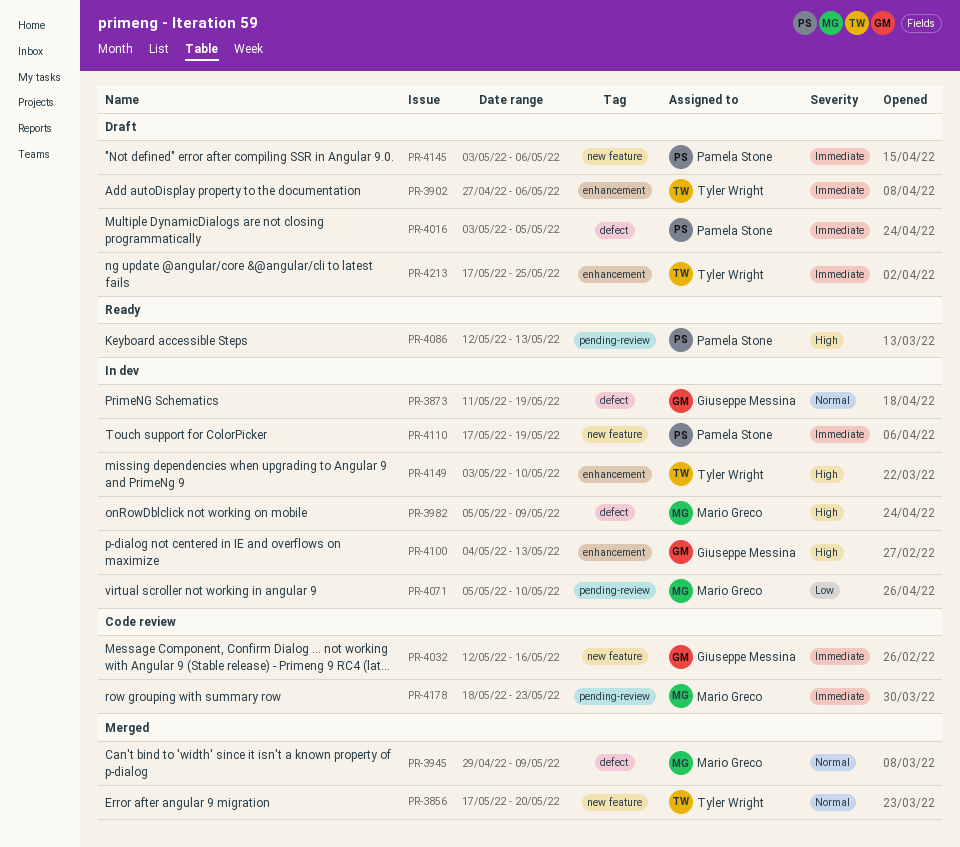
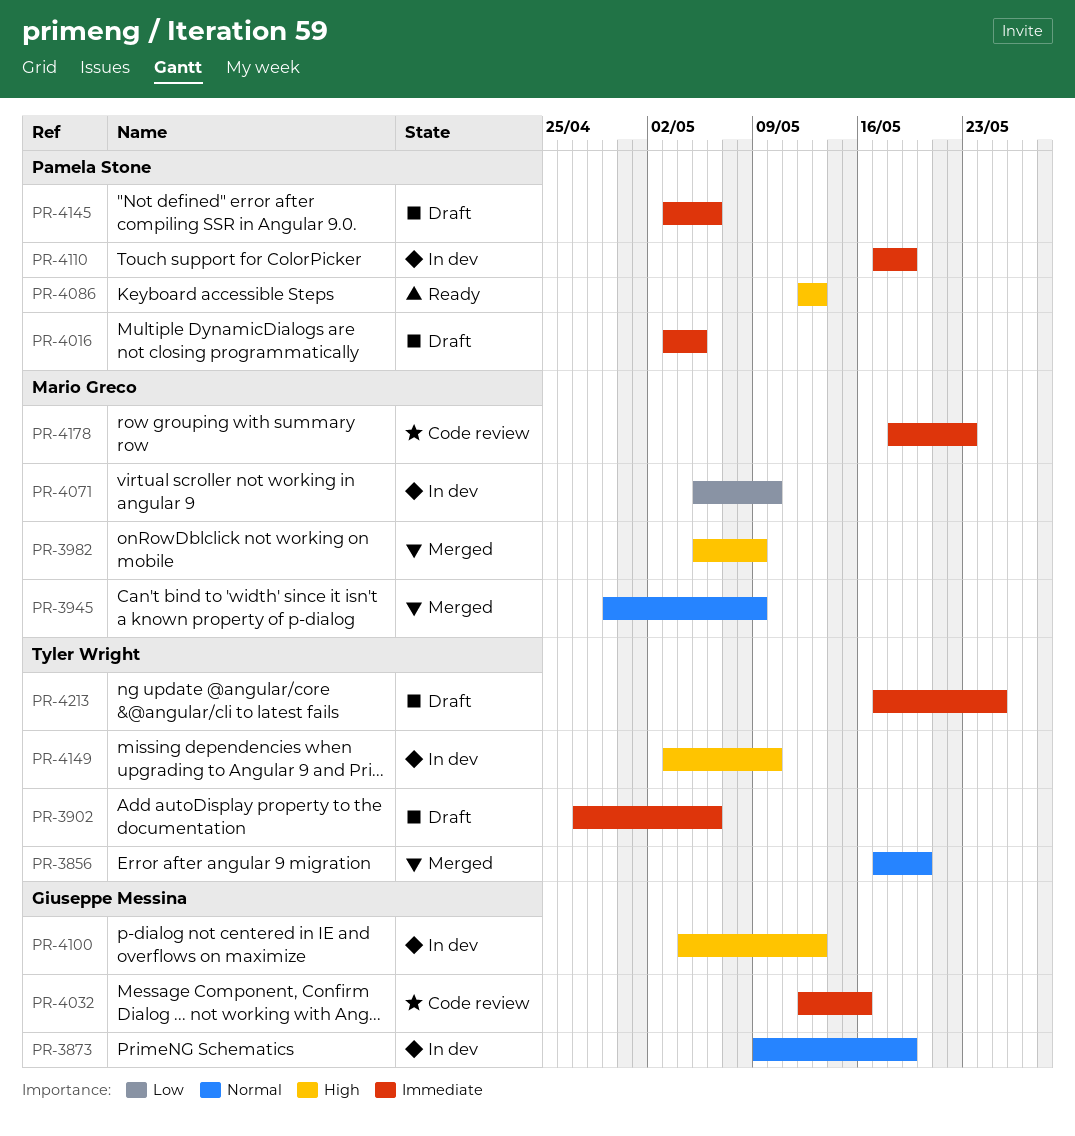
PR-3873, start: May 11 -> May 9
PR-3982, status: In dev -> Merged

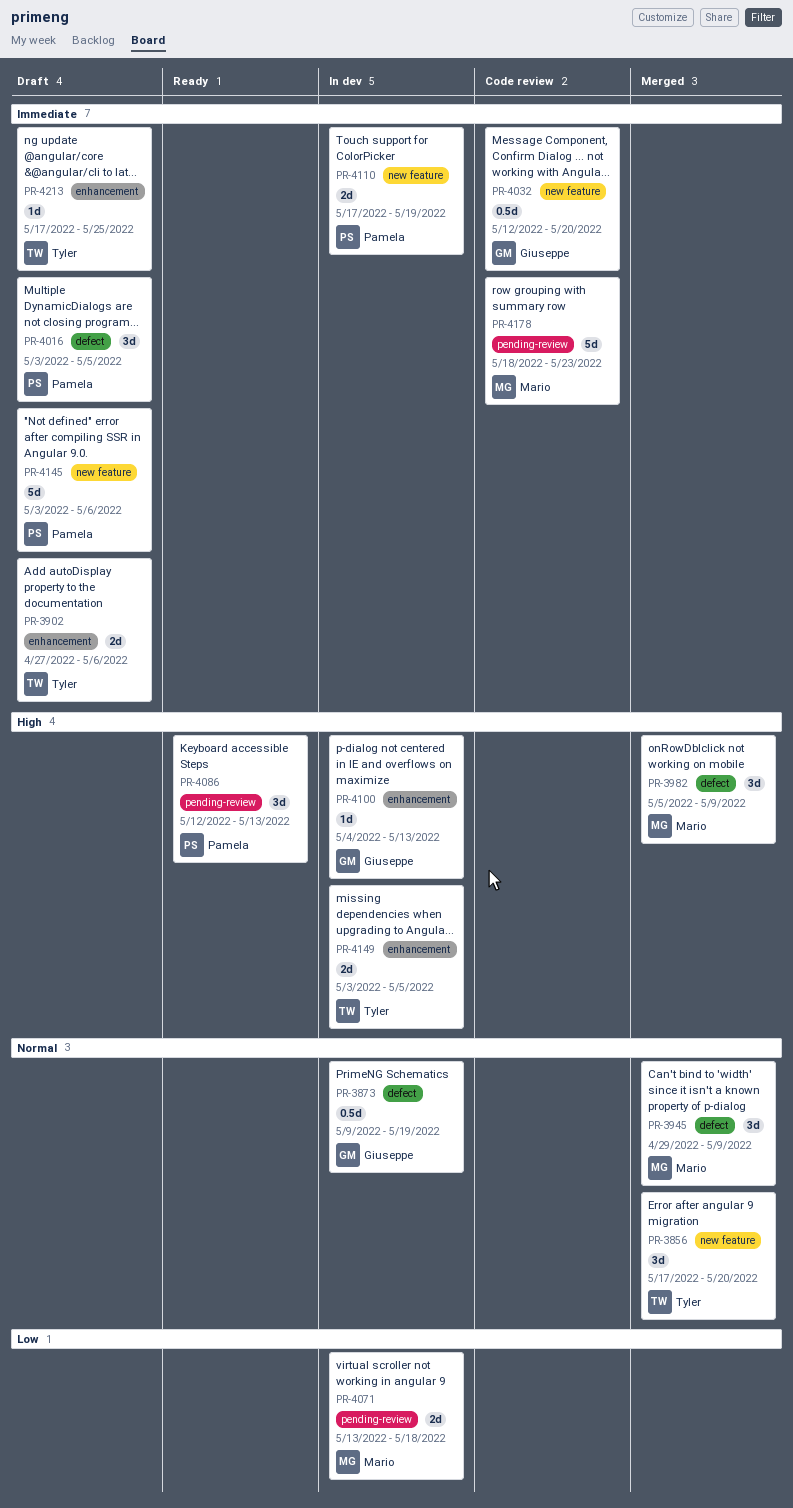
PR-4032, due: May 16 -> May 20
PR-4071, start: May 5 -> May 13
PR-4071, due: May 10 -> May 18
PR-4149, due: May 10 -> May 5

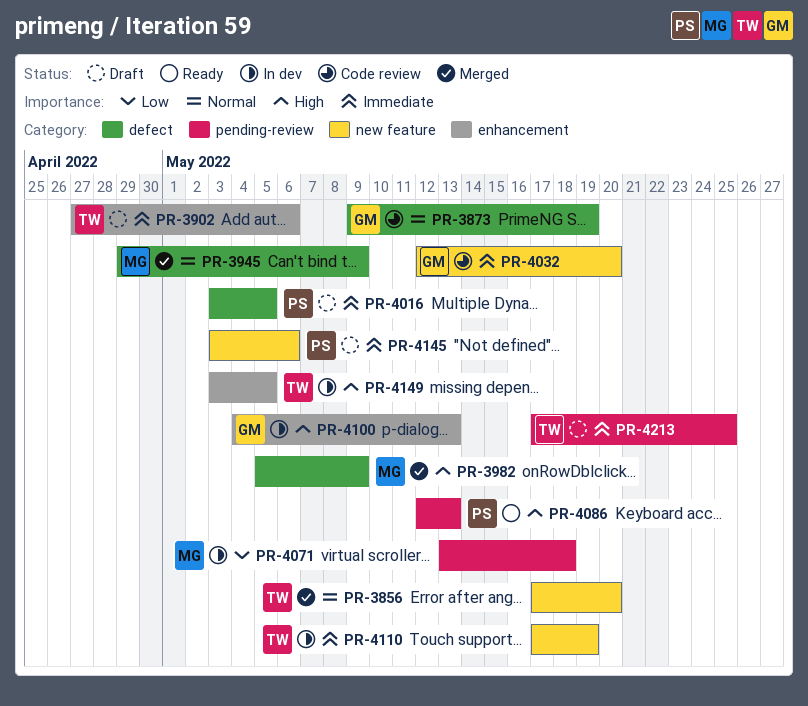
PR-3873, status: In dev -> Code review
PR-4110, owner: Pamela -> Tyler
PR-4178: present -> none
PR-4213, label: enhancement -> pending-review

